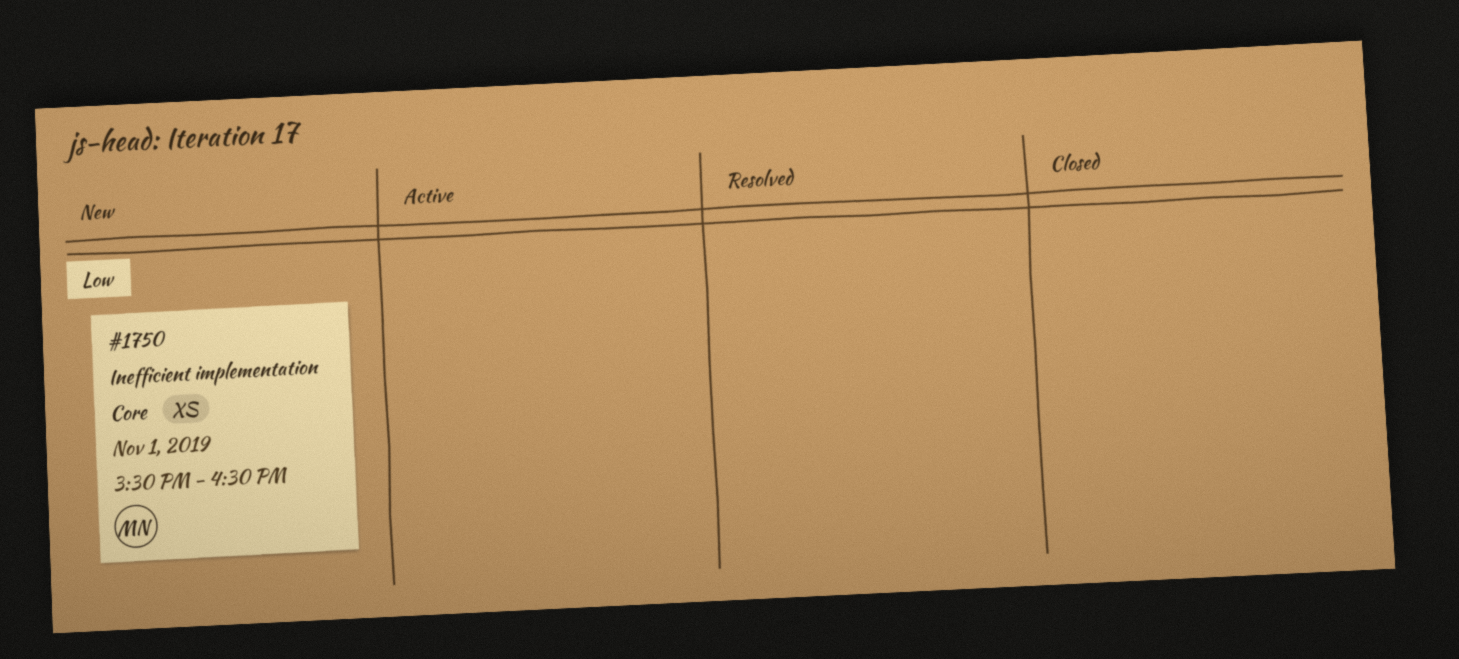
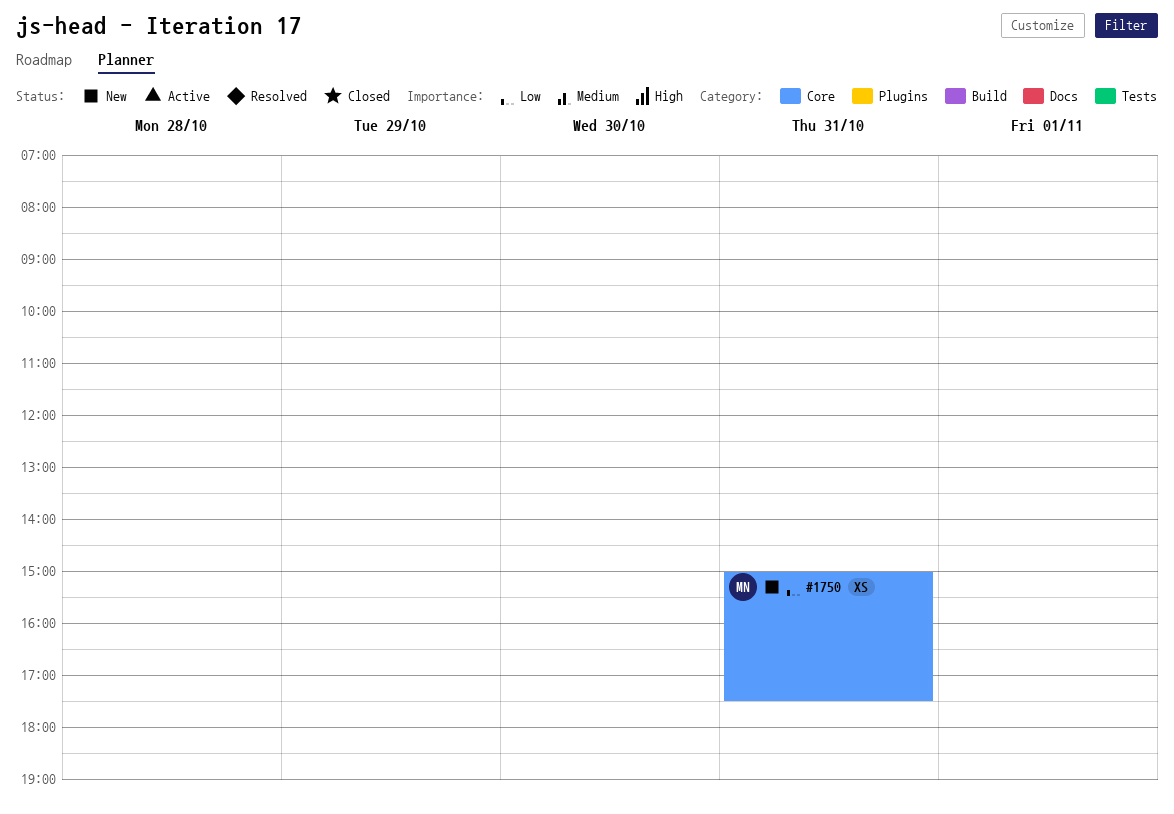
#1750, day: Nov 1 -> Oct 31
#1750, begins: 15:30 -> 15:00
#1750, ends: 16:30 -> 17:30

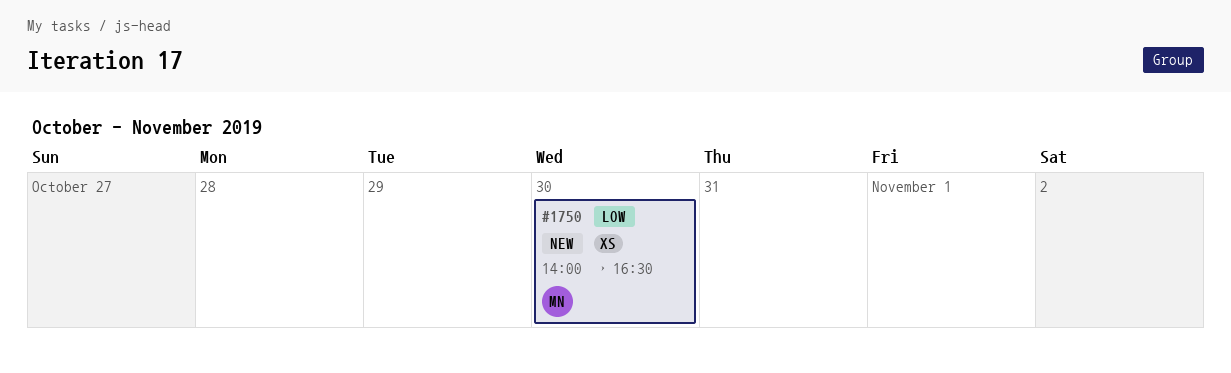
#1750, day: Oct 31 -> Oct 30
#1750, begins: 15:00 -> 14:00
#1750, ends: 17:30 -> 16:30

